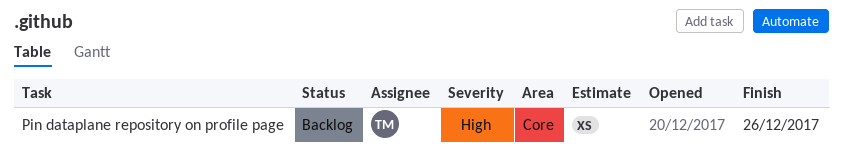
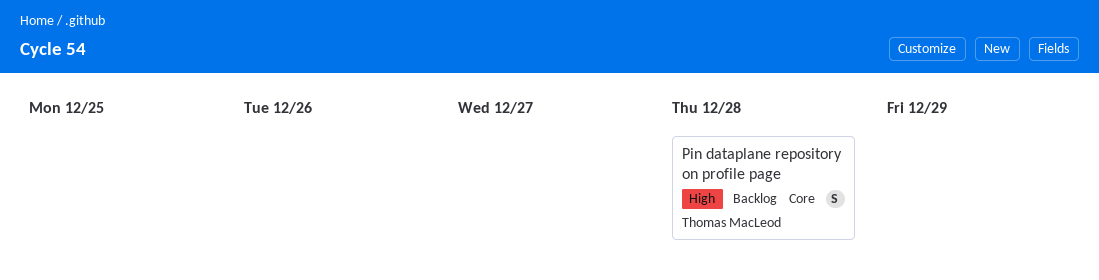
Pin dataplane repository on profile page, estimate: XS -> S
Pin dataplane repository on profile page, due: Dec 26 -> Dec 28

